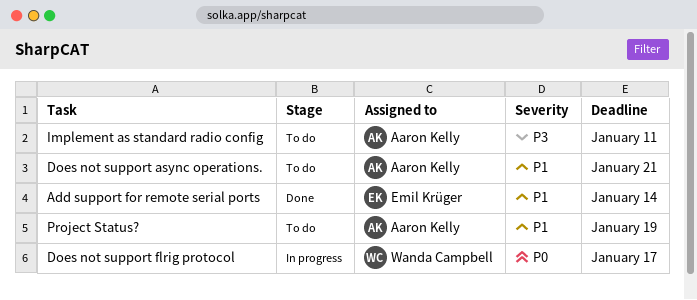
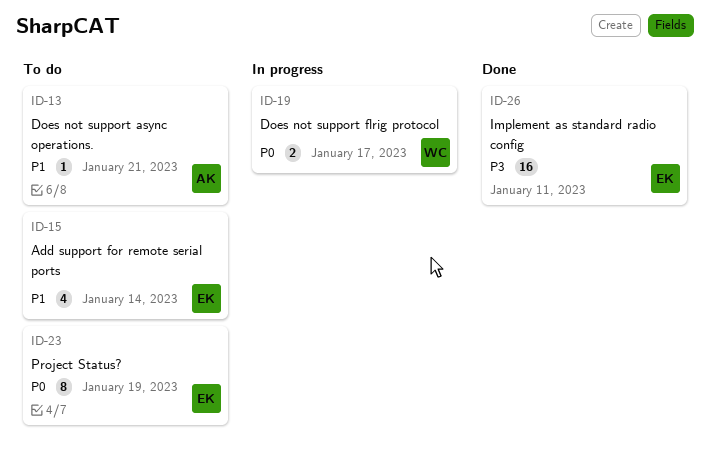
Add support for remote serial ports, status: Done -> To do
Implement as standard radio config, status: To do -> Done
Implement as standard radio config, owner: Aaron Kelly -> Emil Krüger
Project Status?, owner: Aaron Kelly -> Emil Krüger
Project Status?, priority: P1 -> P0

